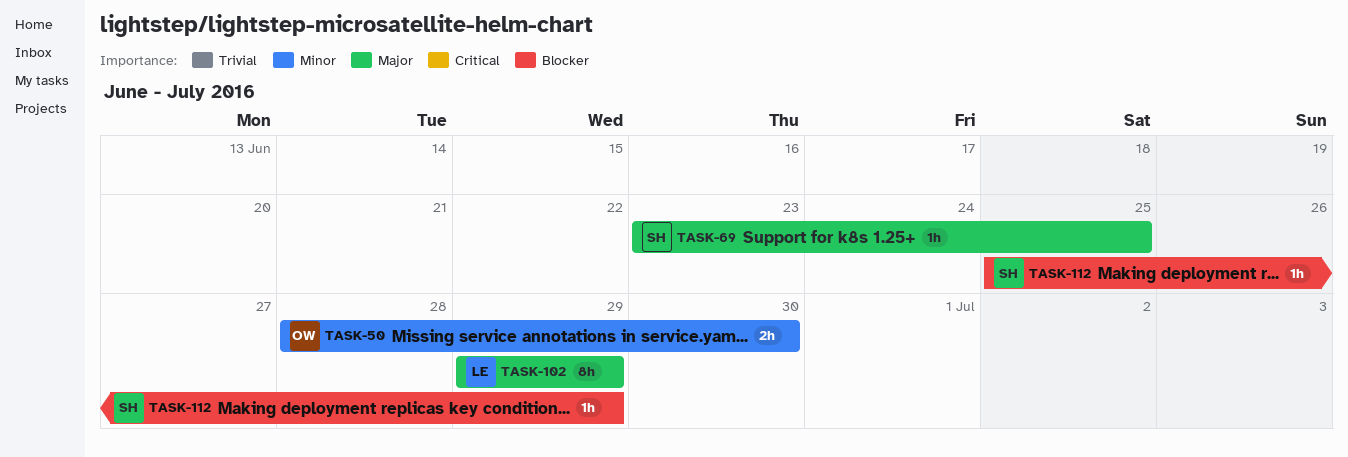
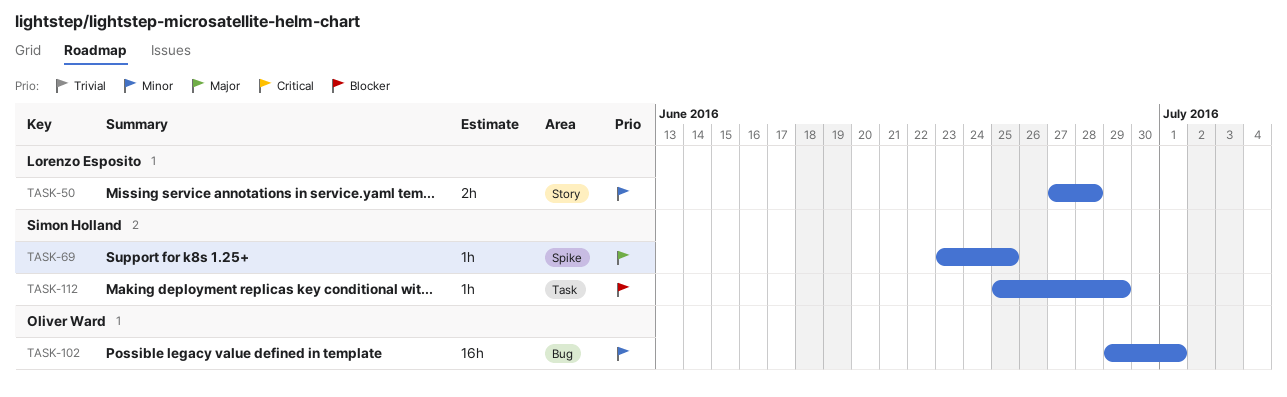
TASK-50, owner: Oliver Ward -> Lorenzo Esposito
TASK-50, start: Jun 28 -> Jun 27
TASK-50, due: Jun 30 -> Jun 28
TASK-102, owner: Lorenzo Esposito -> Oliver Ward
TASK-102, priority: Major -> Minor
TASK-102, estimate: 8h -> 16h
TASK-102, due: Jun 29 -> Jul 1

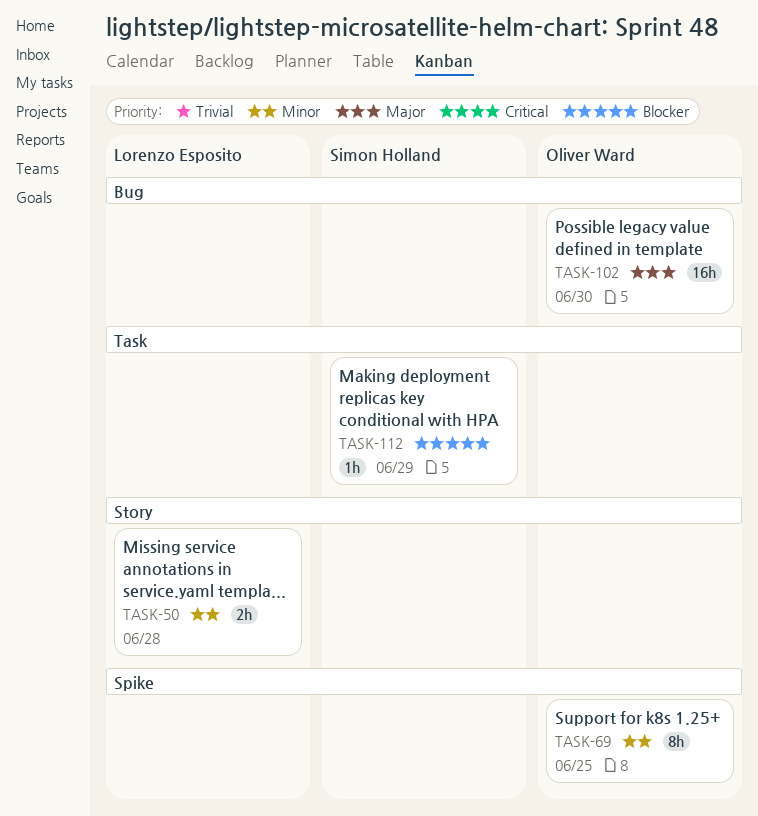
TASK-69, owner: Simon Holland -> Oliver Ward
TASK-69, priority: Major -> Minor
TASK-69, estimate: 1h -> 8h
TASK-102, priority: Minor -> Major
TASK-102, due: Jul 1 -> Jun 30

